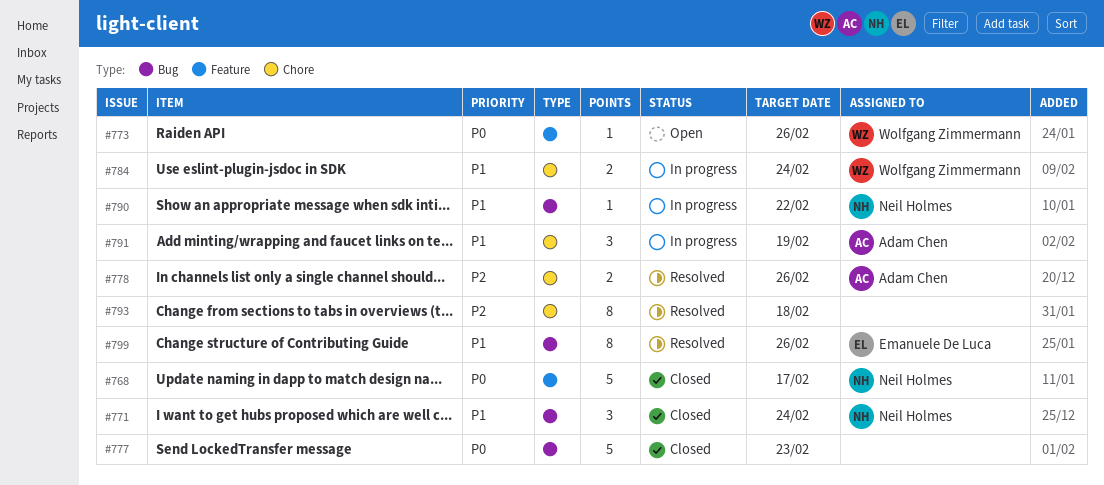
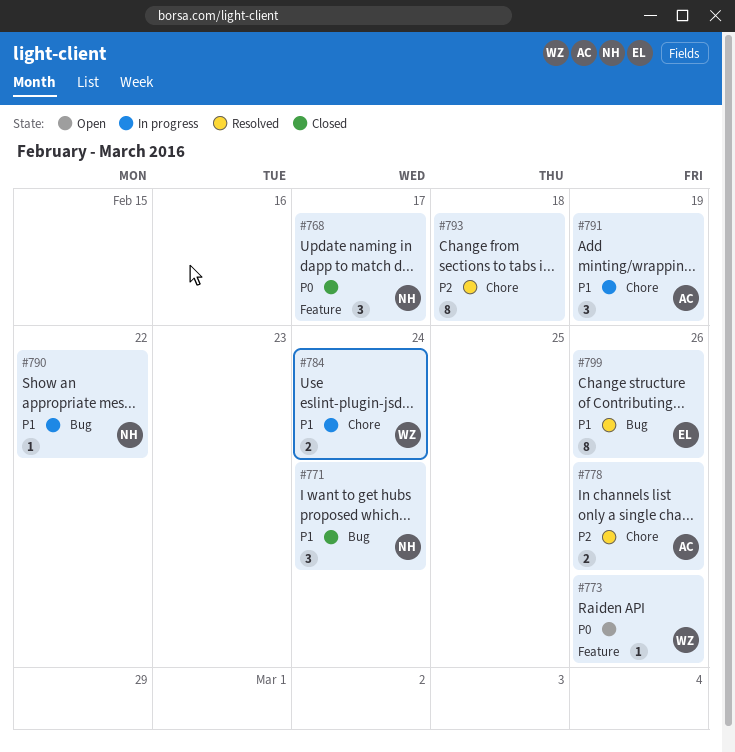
#768, estimate: 5 -> 3
#777: present -> none

